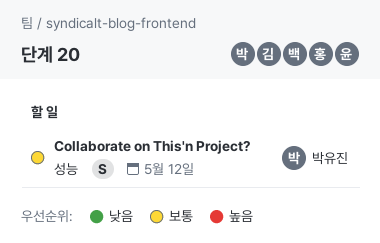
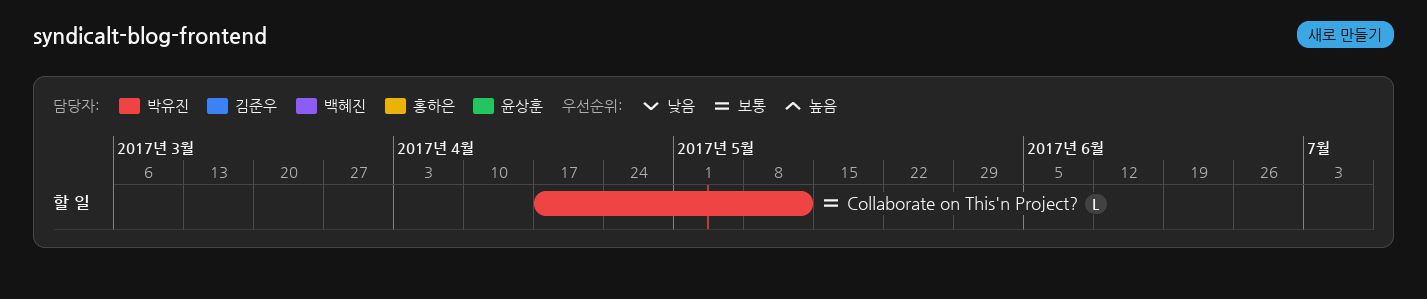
Collaborate on This'n Project?, estimate: S -> L

